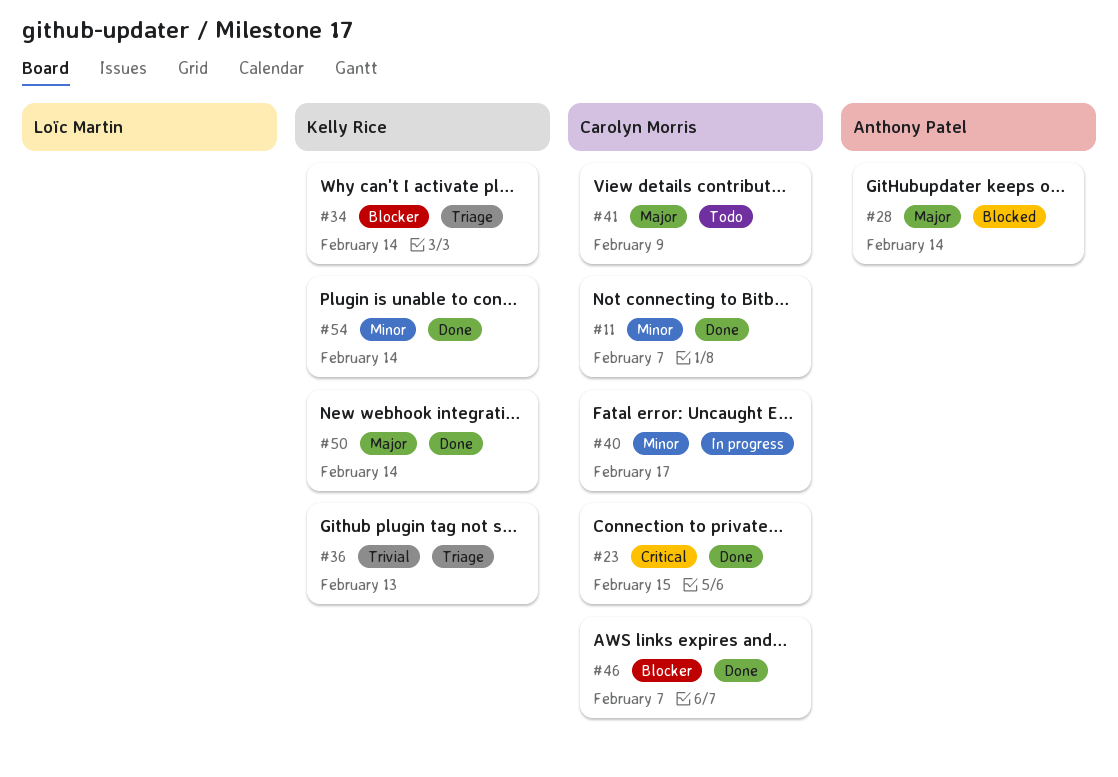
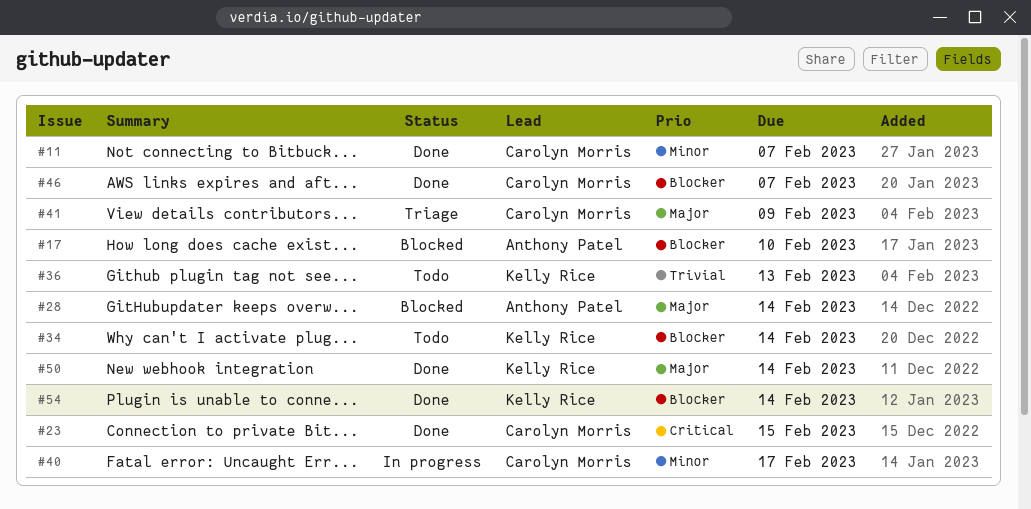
#17: none -> present
#34, status: Triage -> Todo
#36, status: Triage -> Todo
#41, status: Todo -> Triage
#54, priority: Minor -> Blocker

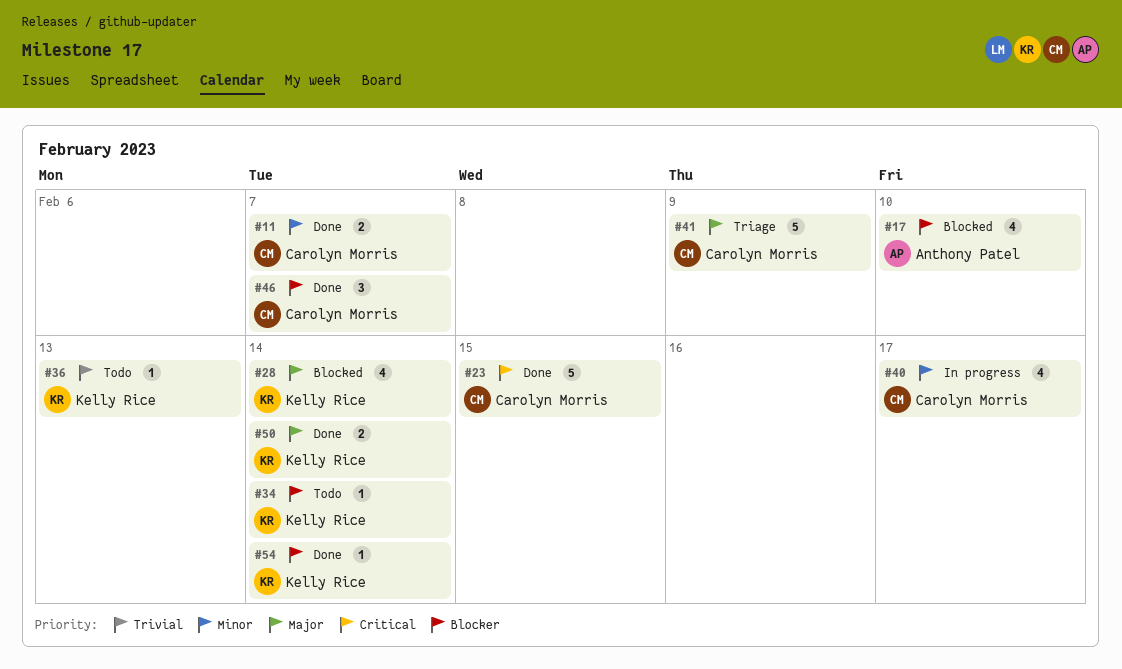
#28, owner: Anthony Patel -> Kelly Rice

